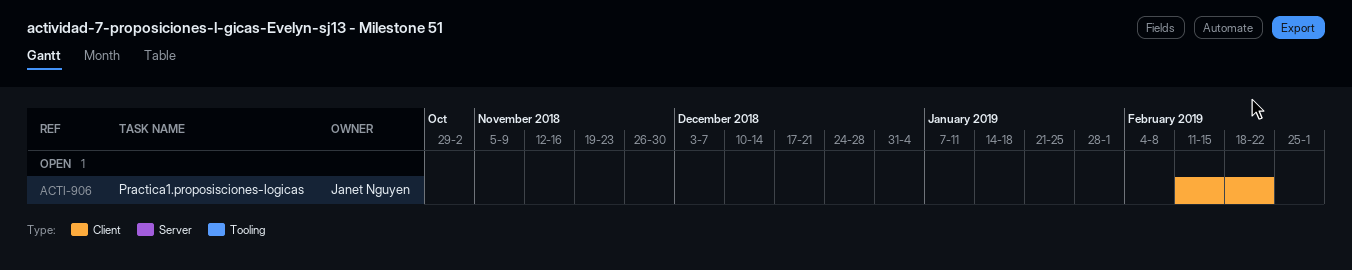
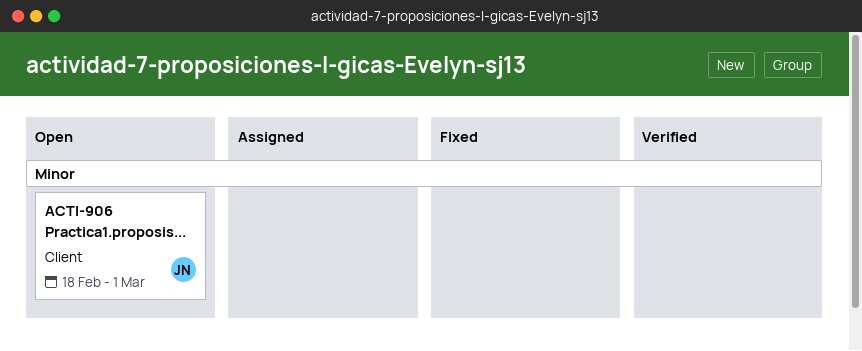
ACTI-906, start: Feb 11 -> Feb 18
ACTI-906, due: Feb 22 -> Mar 1

